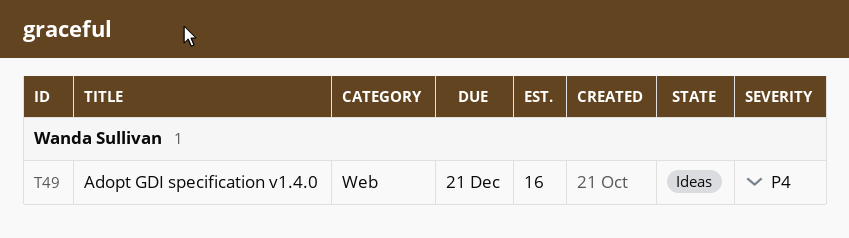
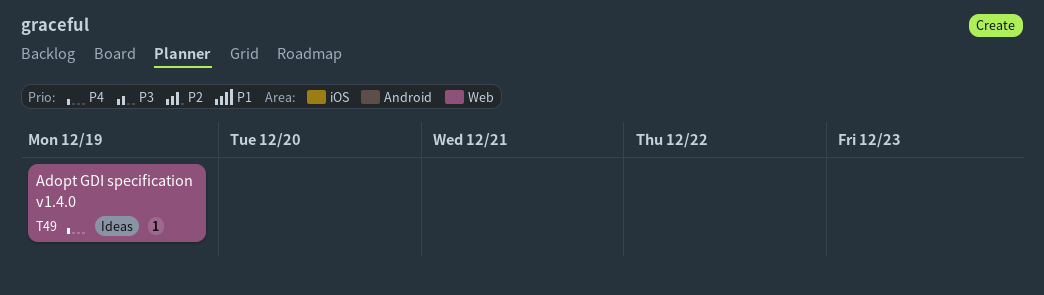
T49, estimate: 16 -> 1
T49, due: Dec 21 -> Dec 19

